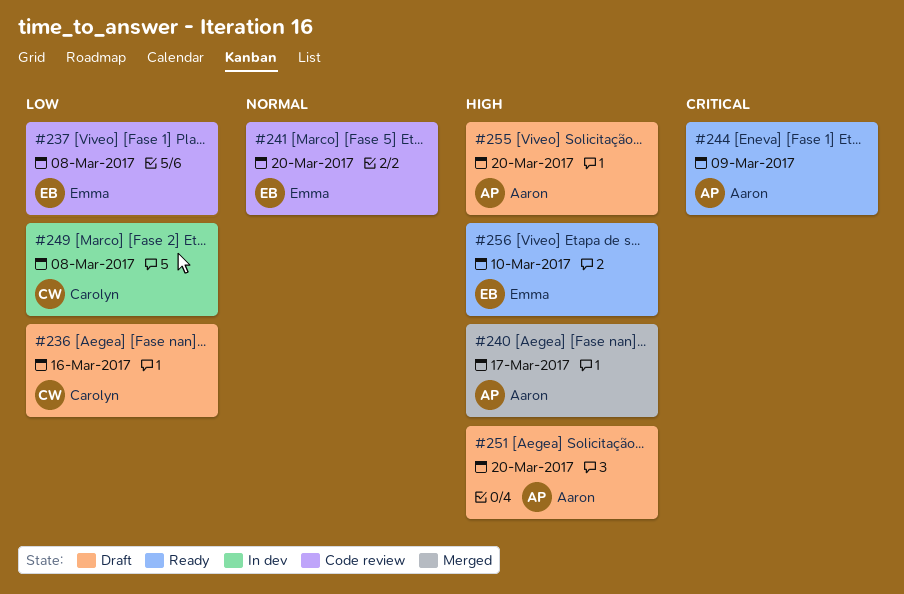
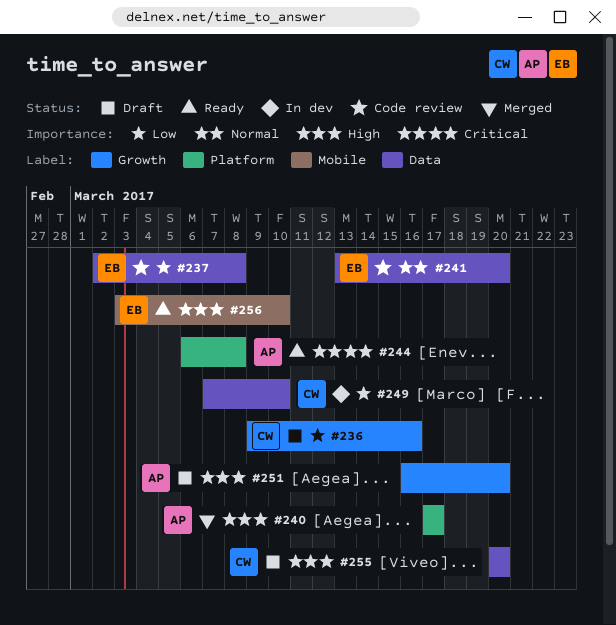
#244, due: Mar 9 -> Mar 8
#249, due: Mar 8 -> Mar 10
#255, owner: Aaron -> Carolyn

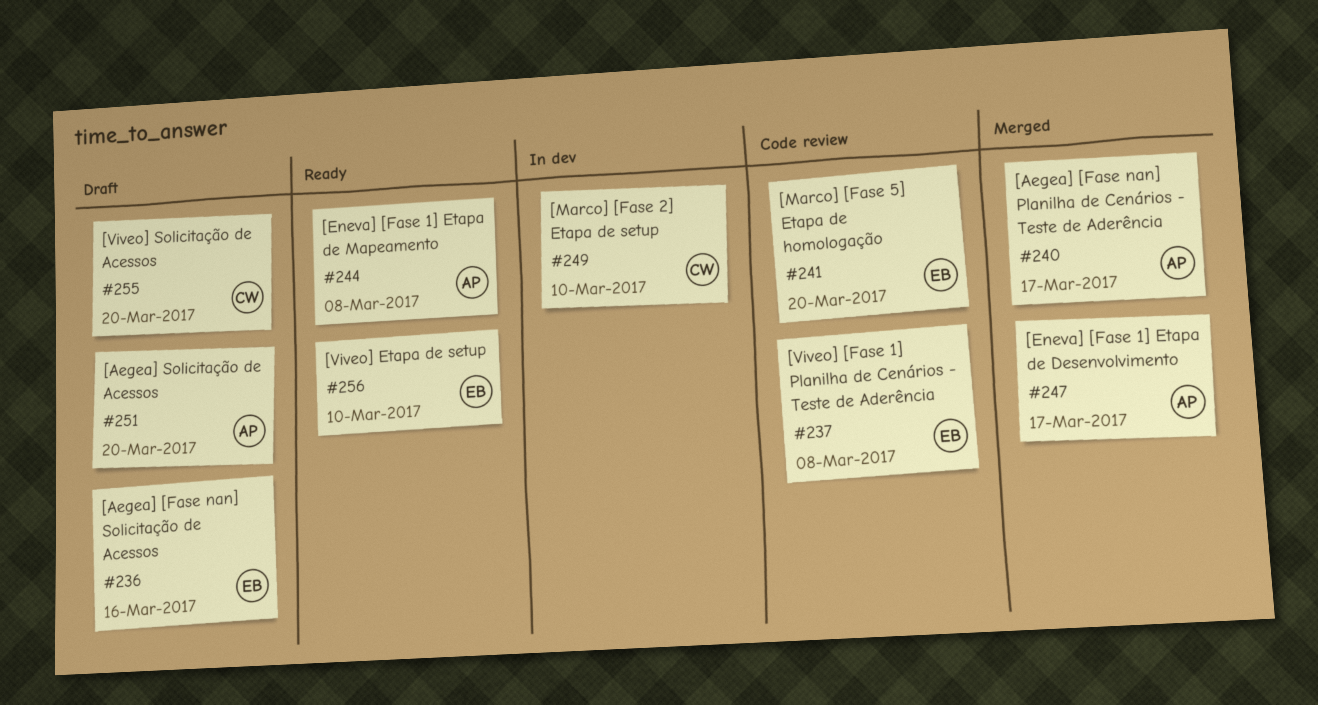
#236, owner: CW -> EB
#247: none -> present

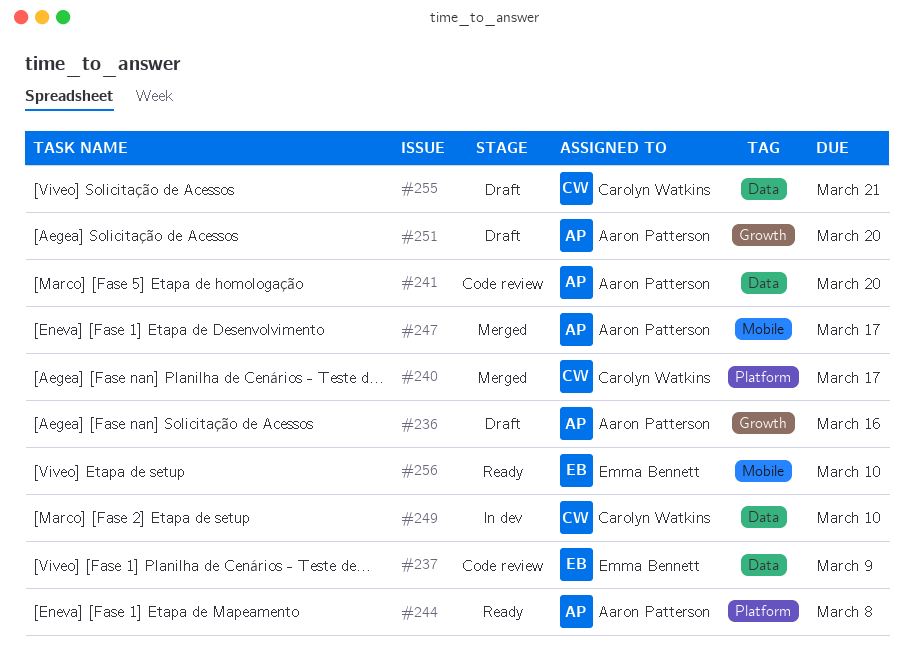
#236, owner: Emma Bennett -> Aaron Patterson
#237, due: Mar 8 -> Mar 9
#240, owner: Aaron Patterson -> Carolyn Watkins
#241, owner: Emma Bennett -> Aaron Patterson
#255, due: Mar 20 -> Mar 21

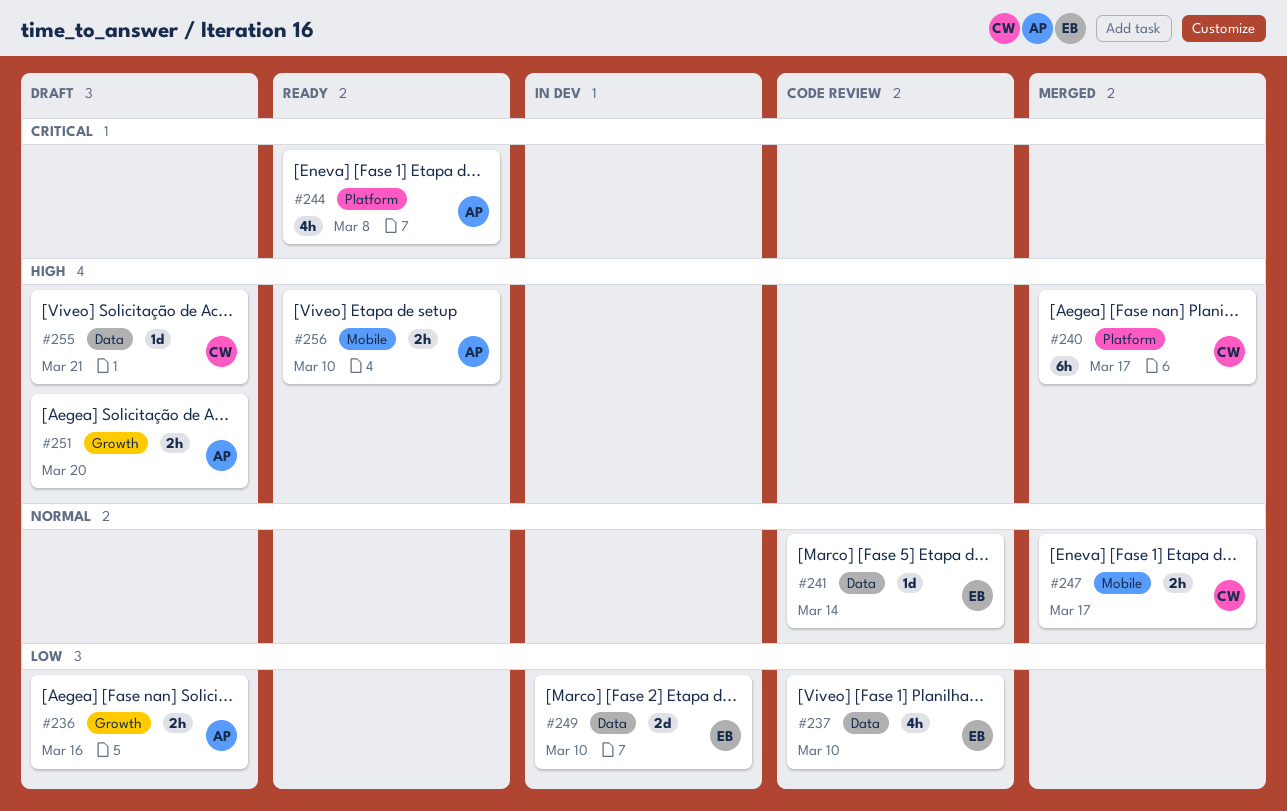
#237, due: Mar 9 -> Mar 10
#241, owner: Aaron Patterson -> Emma Bennett
#241, due: Mar 20 -> Mar 14
#247, owner: Aaron Patterson -> Carolyn Watkins
#249, owner: Carolyn Watkins -> Emma Bennett
#256, owner: Emma Bennett -> Aaron Patterson

